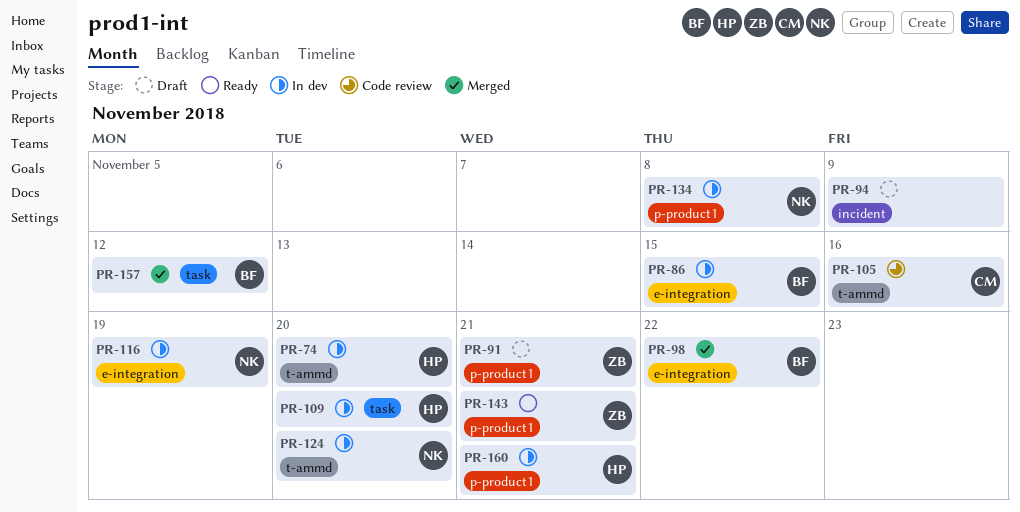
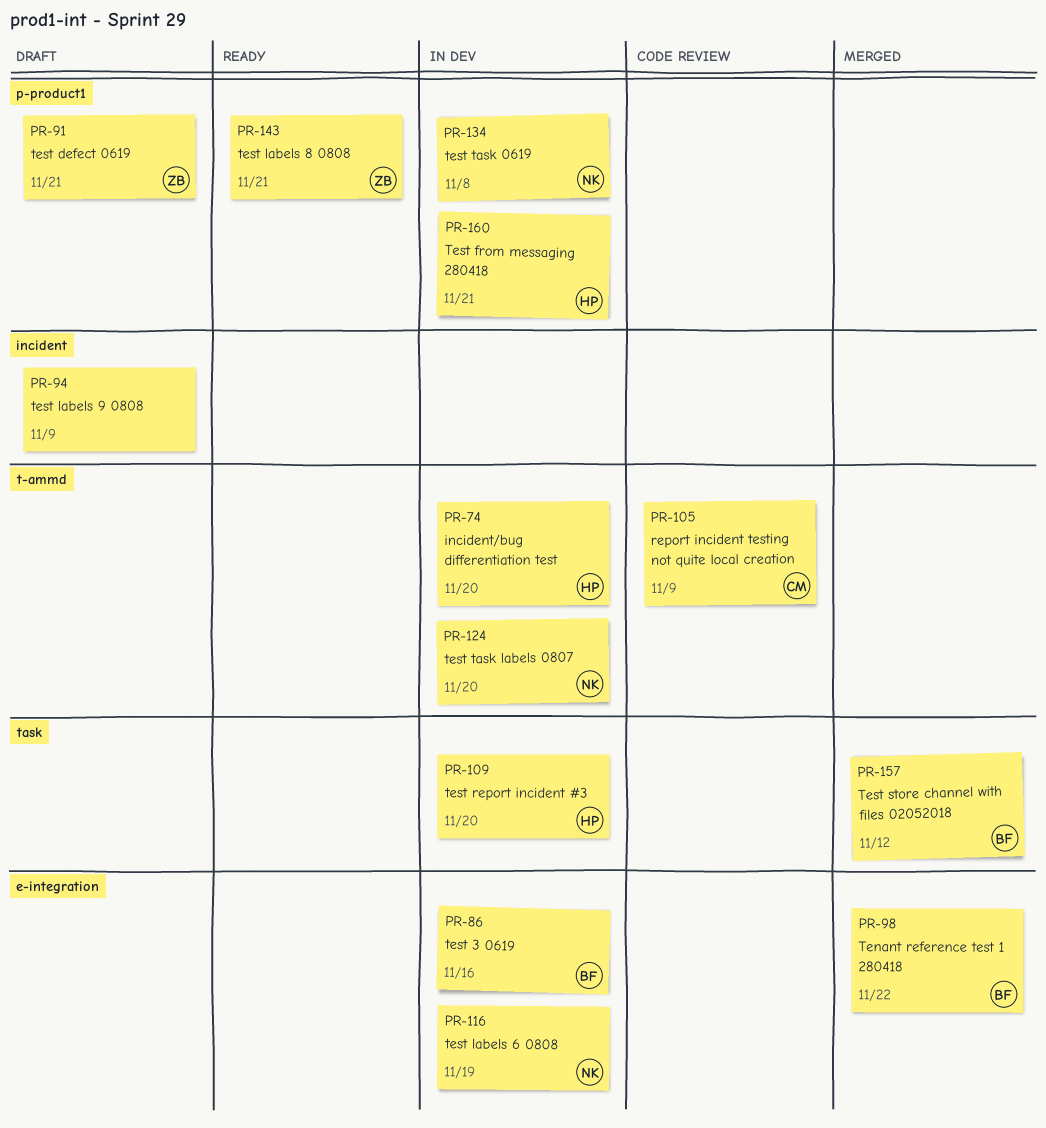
PR-86, due: Nov 15 -> Nov 16
PR-105, due: Nov 16 -> Nov 9

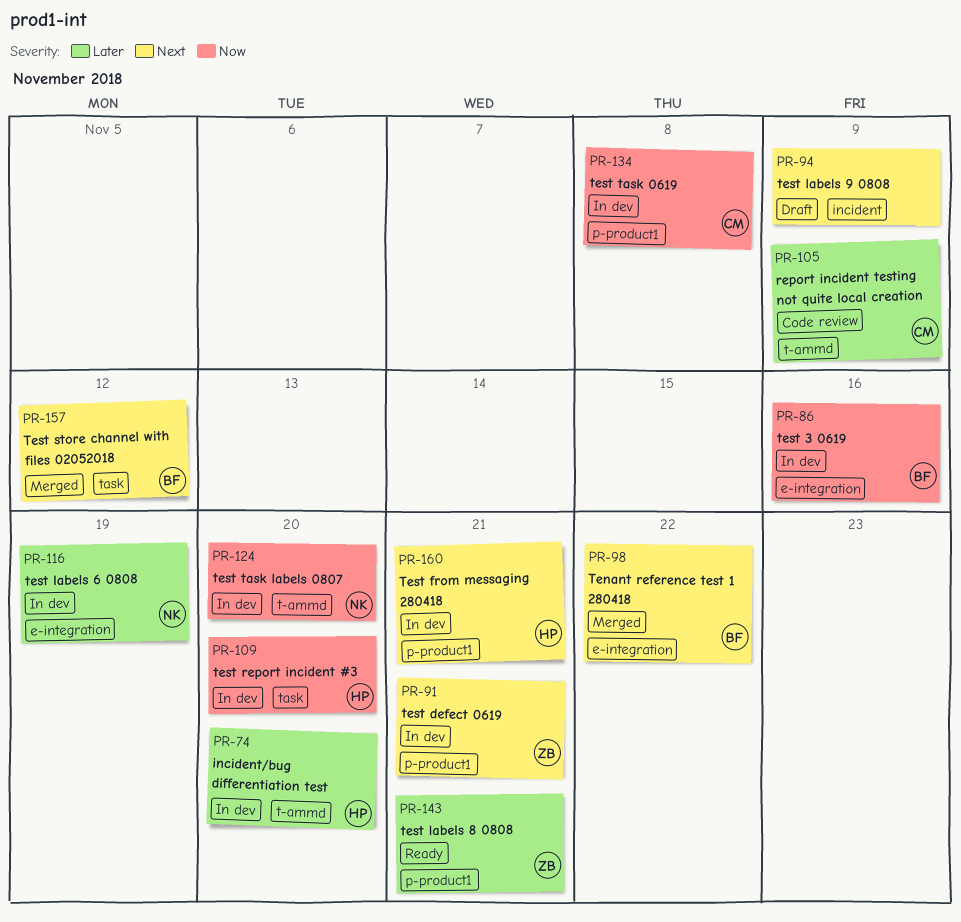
PR-91, status: Draft -> In dev
PR-134, owner: NK -> CM

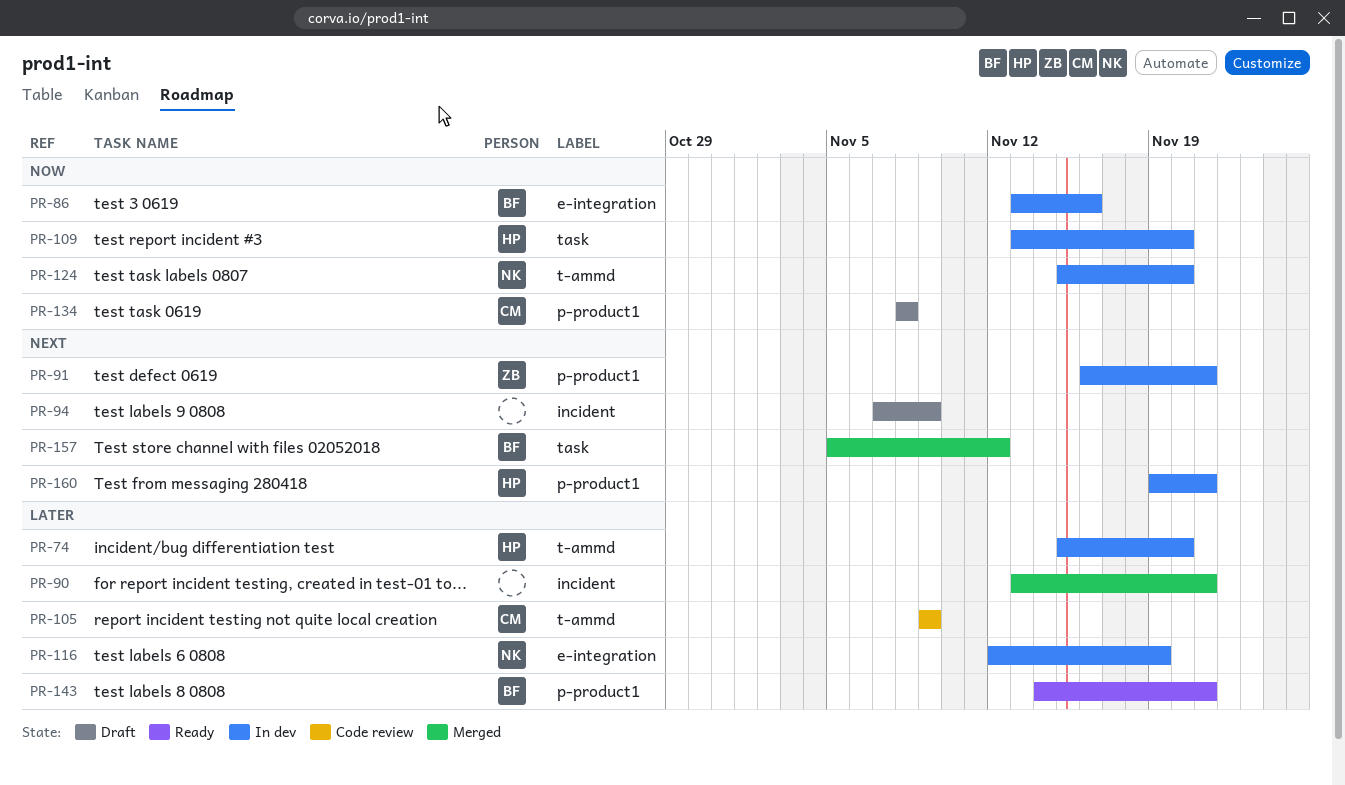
PR-90: none -> present
PR-98: present -> none
PR-134, status: In dev -> Draft
PR-143, owner: ZB -> BF

